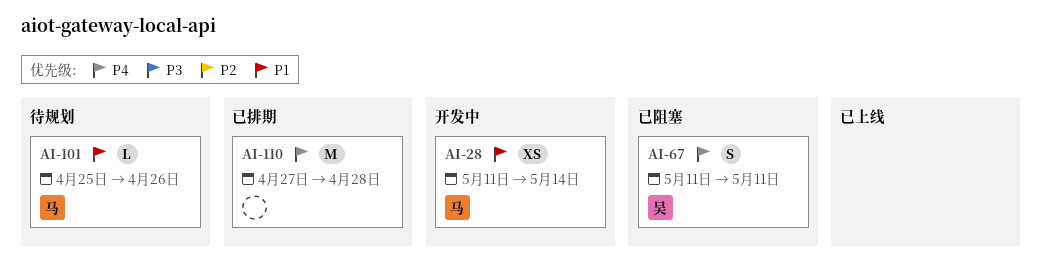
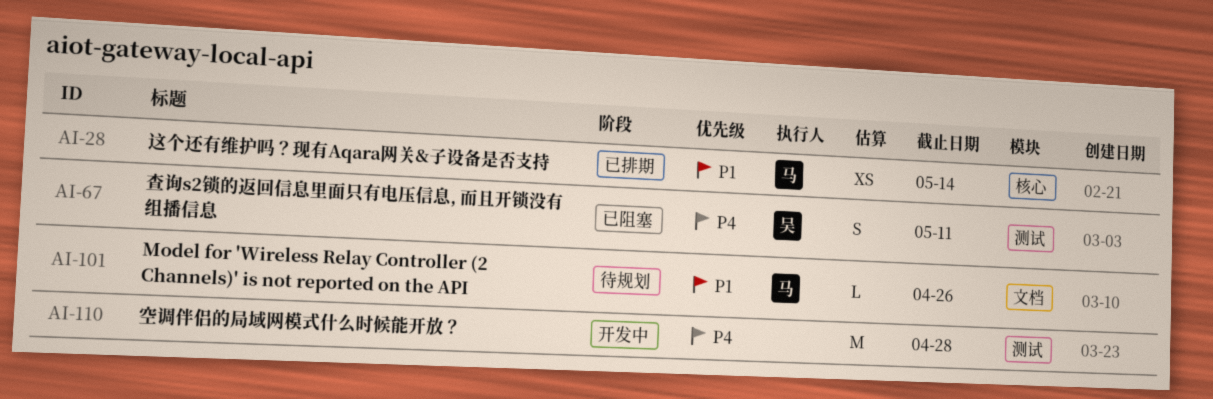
AI-28, status: 开发中 -> 已排期
AI-110, status: 已排期 -> 开发中

